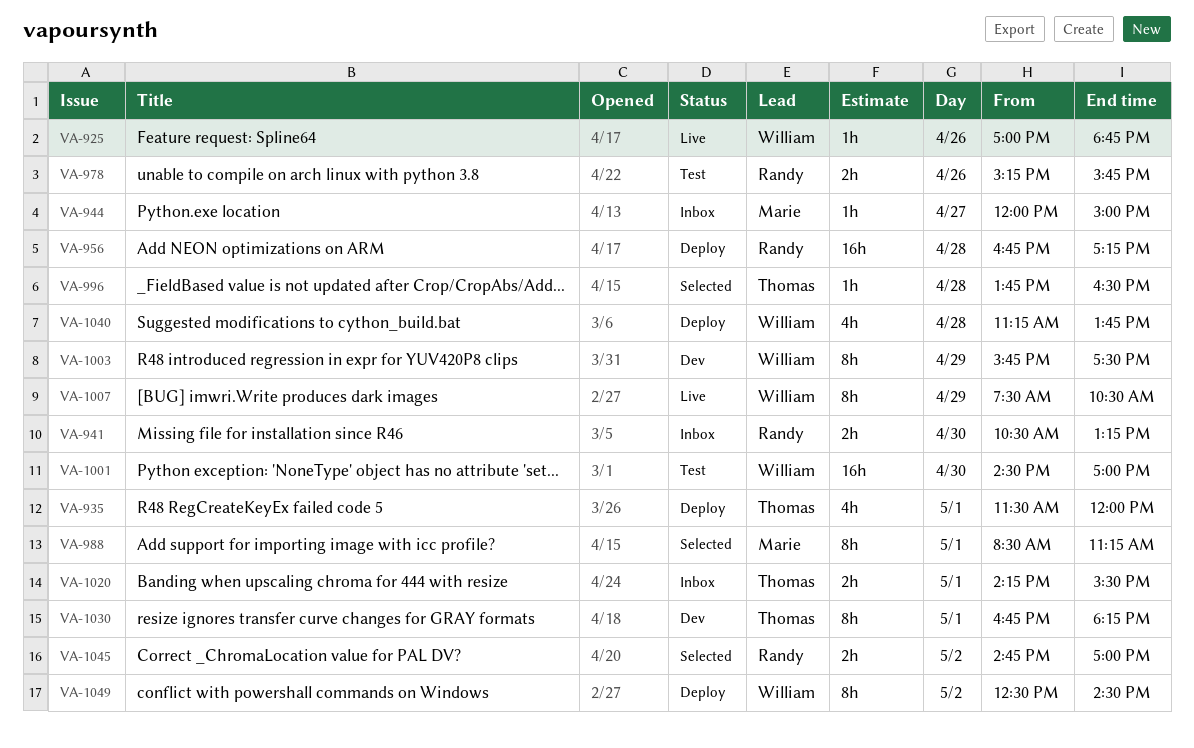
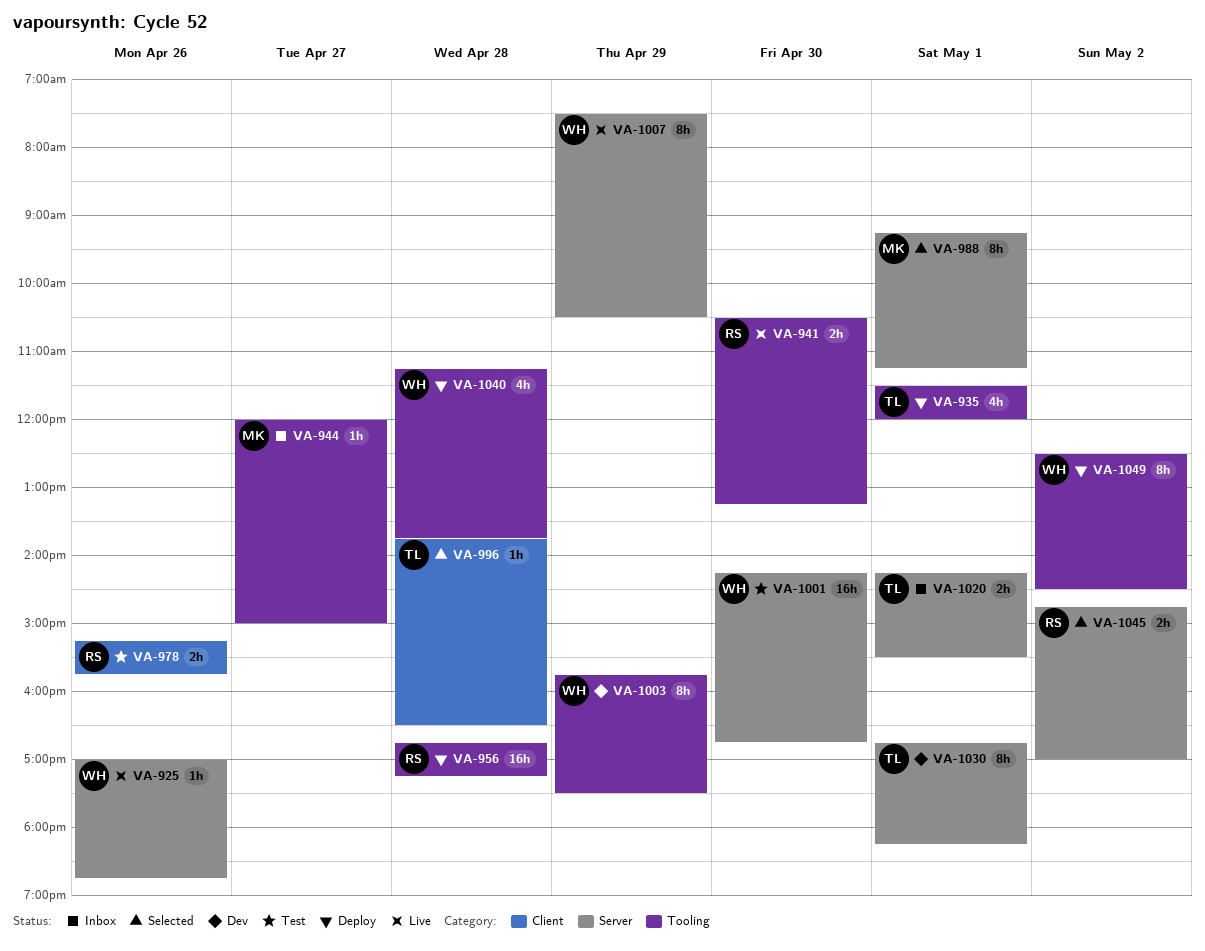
VA-941, status: Inbox -> Live
VA-988, begins: 08:30 -> 09:15
VA-1001, begins: 14:30 -> 14:15
VA-1001, ends: 17:00 -> 16:45

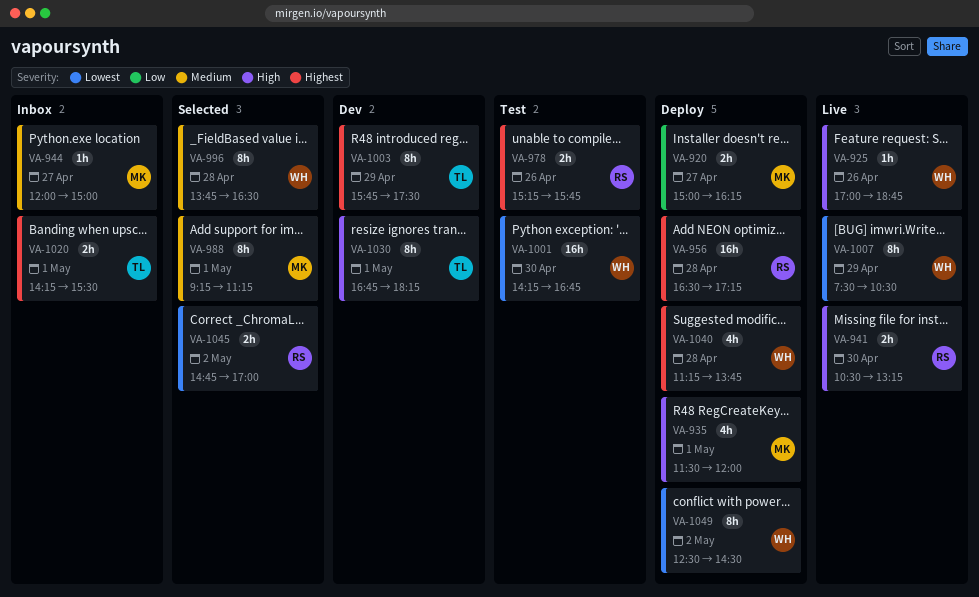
VA-920: none -> present
VA-935, owner: TL -> MK
VA-956, begins: 16:45 -> 16:30
VA-996, owner: TL -> WH
VA-996, estimate: 1h -> 8h
VA-1003, owner: WH -> TL

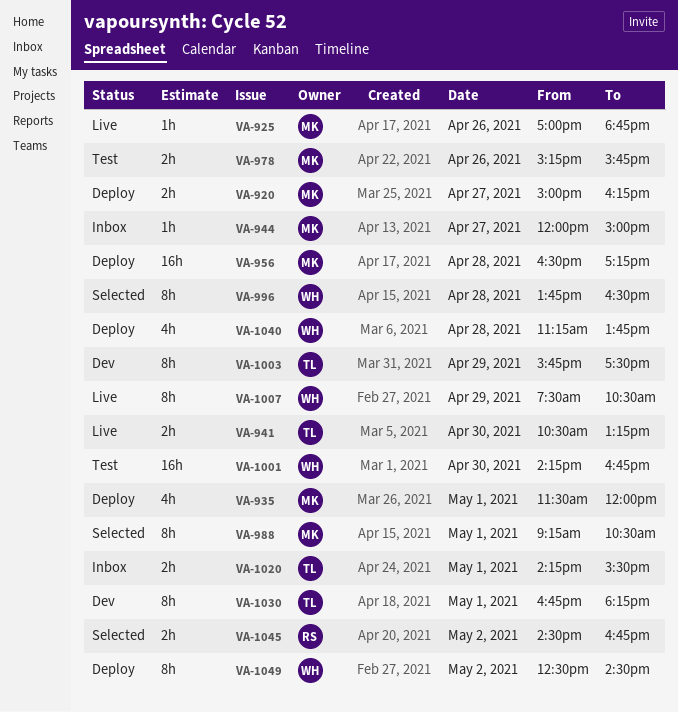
VA-925, owner: WH -> MK
VA-941, owner: RS -> TL
VA-956, owner: RS -> MK
VA-978, owner: RS -> MK
VA-988, ends: 11:15 -> 10:30
VA-1045, begins: 14:45 -> 14:30
VA-1045, ends: 17:00 -> 16:45

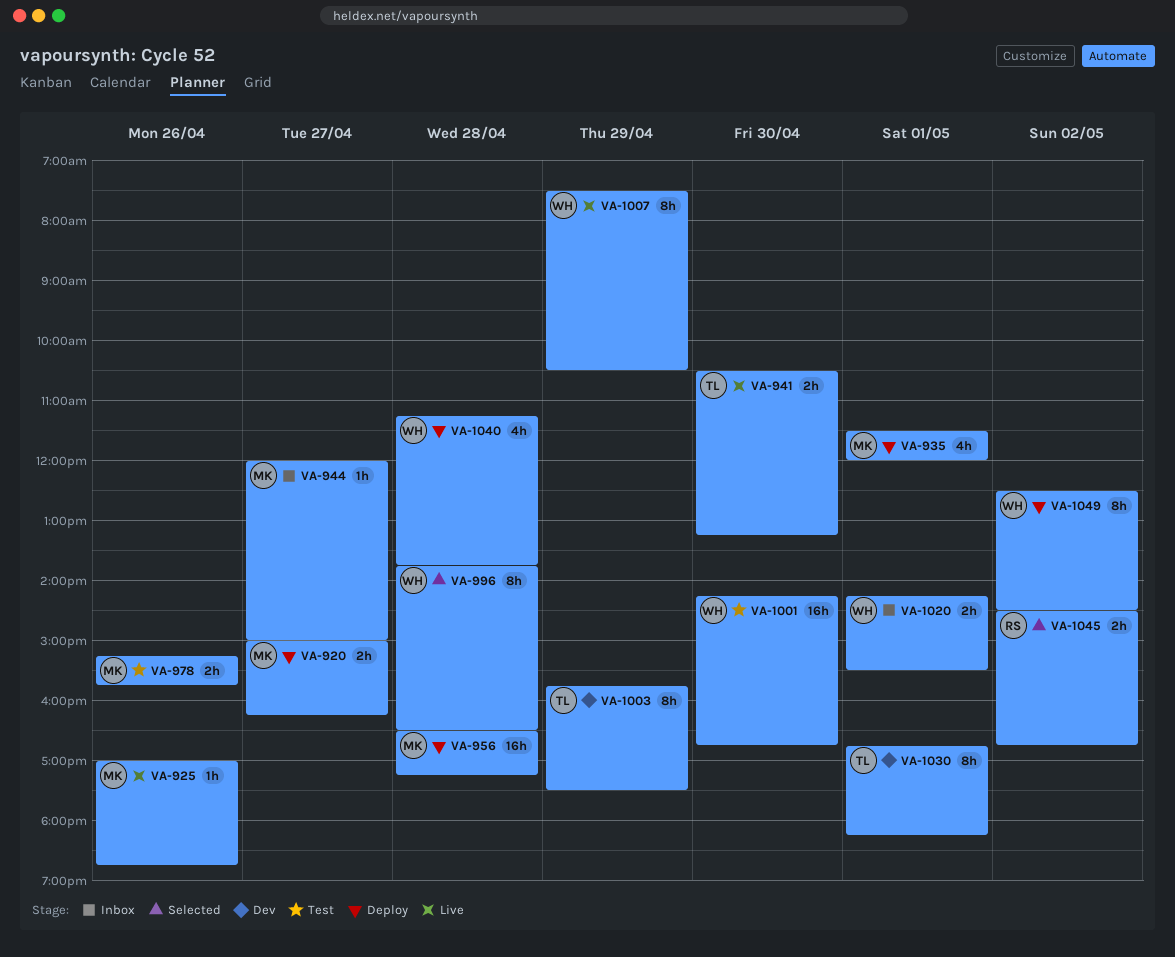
VA-988: present -> none
VA-1020, owner: TL -> WH

